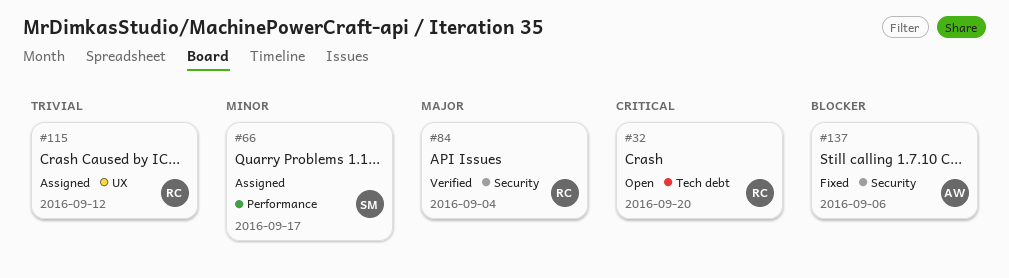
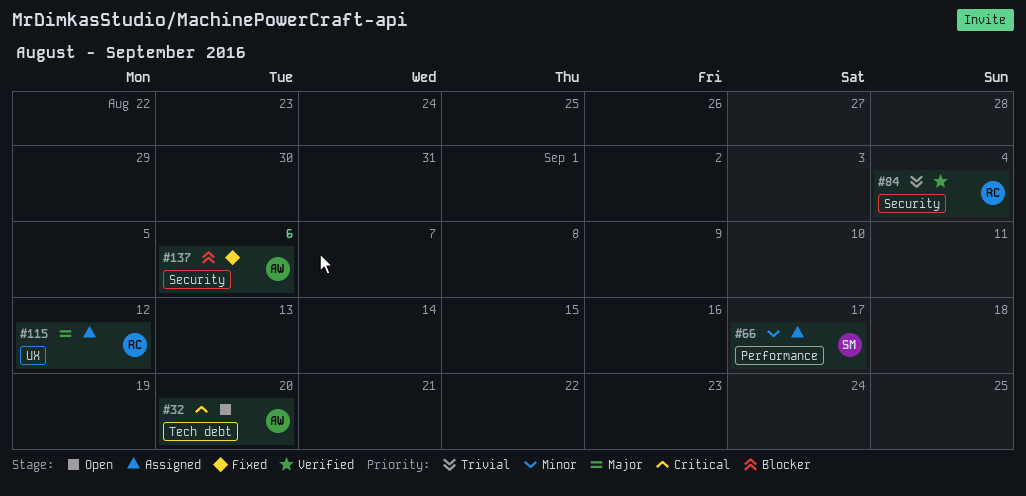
#32, owner: RC -> AW
#84, priority: Major -> Trivial
#115, priority: Trivial -> Major

